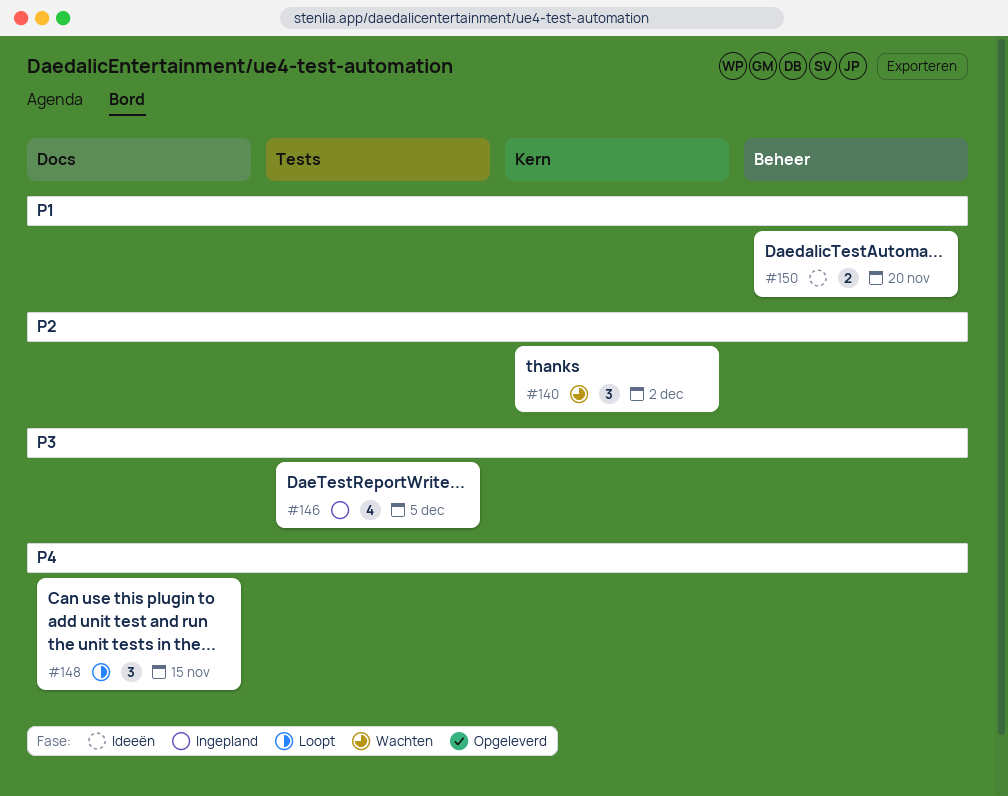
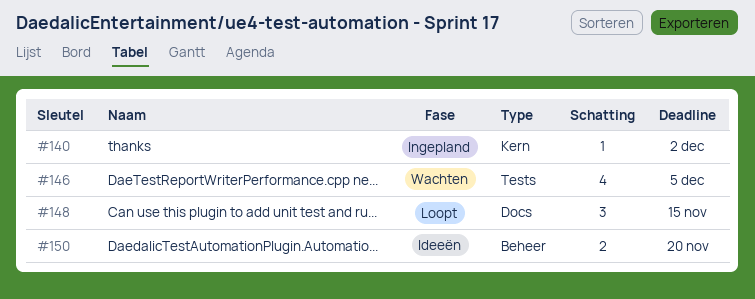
#140, status: Wachten -> Ingepland
#140, estimate: 3 -> 1
#146, status: Ingepland -> Wachten

